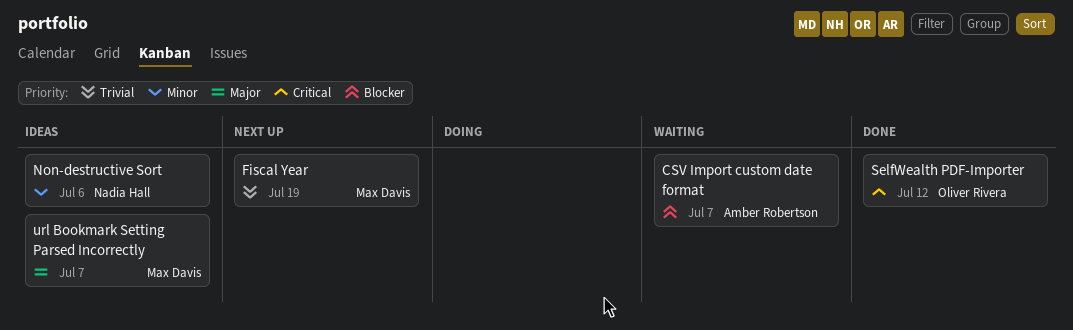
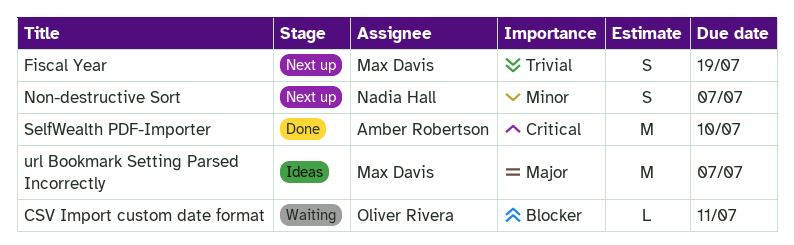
CSV Import custom date format, owner: Amber Robertson -> Oliver Rivera
CSV Import custom date format, due: Jul 7 -> Jul 11
Non-destructive Sort, status: Ideas -> Next up
Non-destructive Sort, due: Jul 6 -> Jul 7
SelfWealth PDF-Importer, owner: Oliver Rivera -> Amber Robertson
SelfWealth PDF-Importer, due: Jul 12 -> Jul 10

